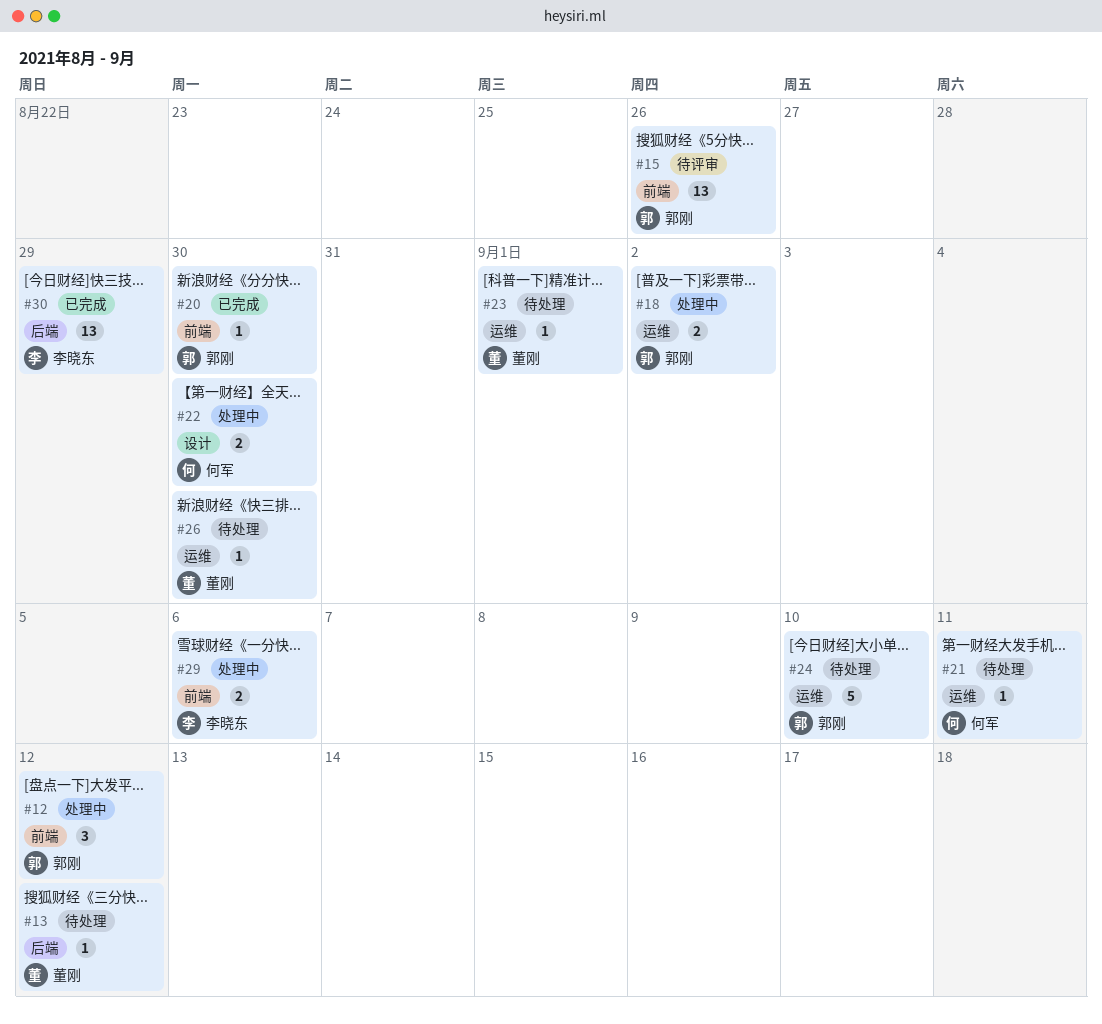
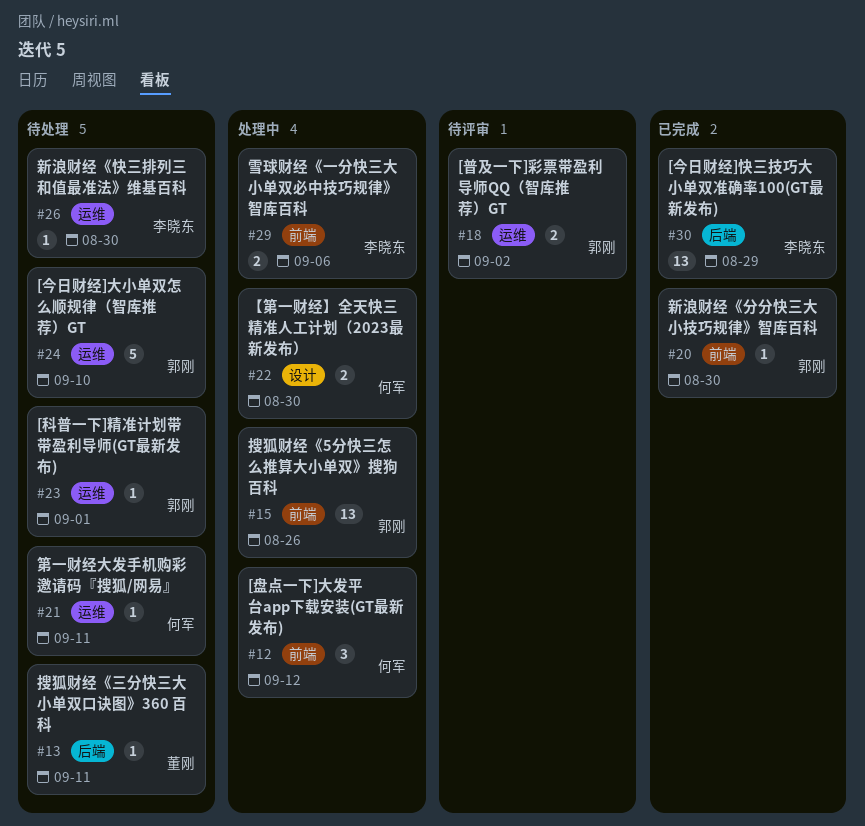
#12, owner: 郭刚 -> 何军
#13, due: Sep 12 -> Sep 11
#15, status: 待评审 -> 处理中
#18, status: 处理中 -> 待评审
#23, owner: 董刚 -> 郭刚
#26, owner: 董刚 -> 李晓东

